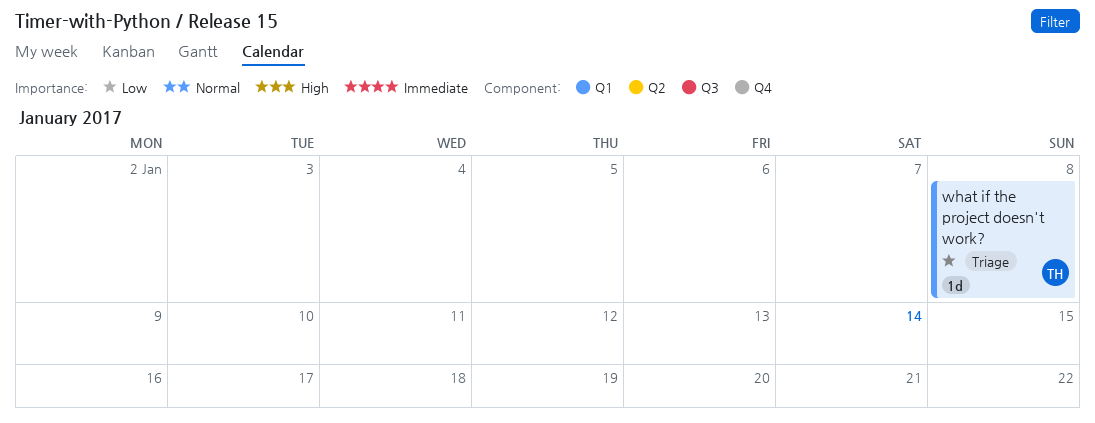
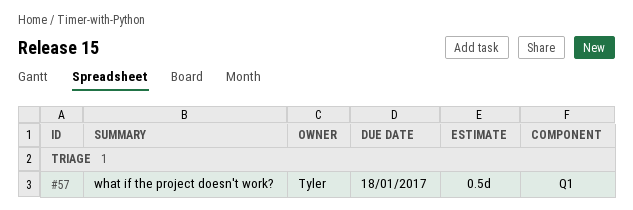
what if the project doesn't work?, estimate: 1d -> 0.5d
what if the project doesn't work?, due: Jan 8 -> Jan 18

